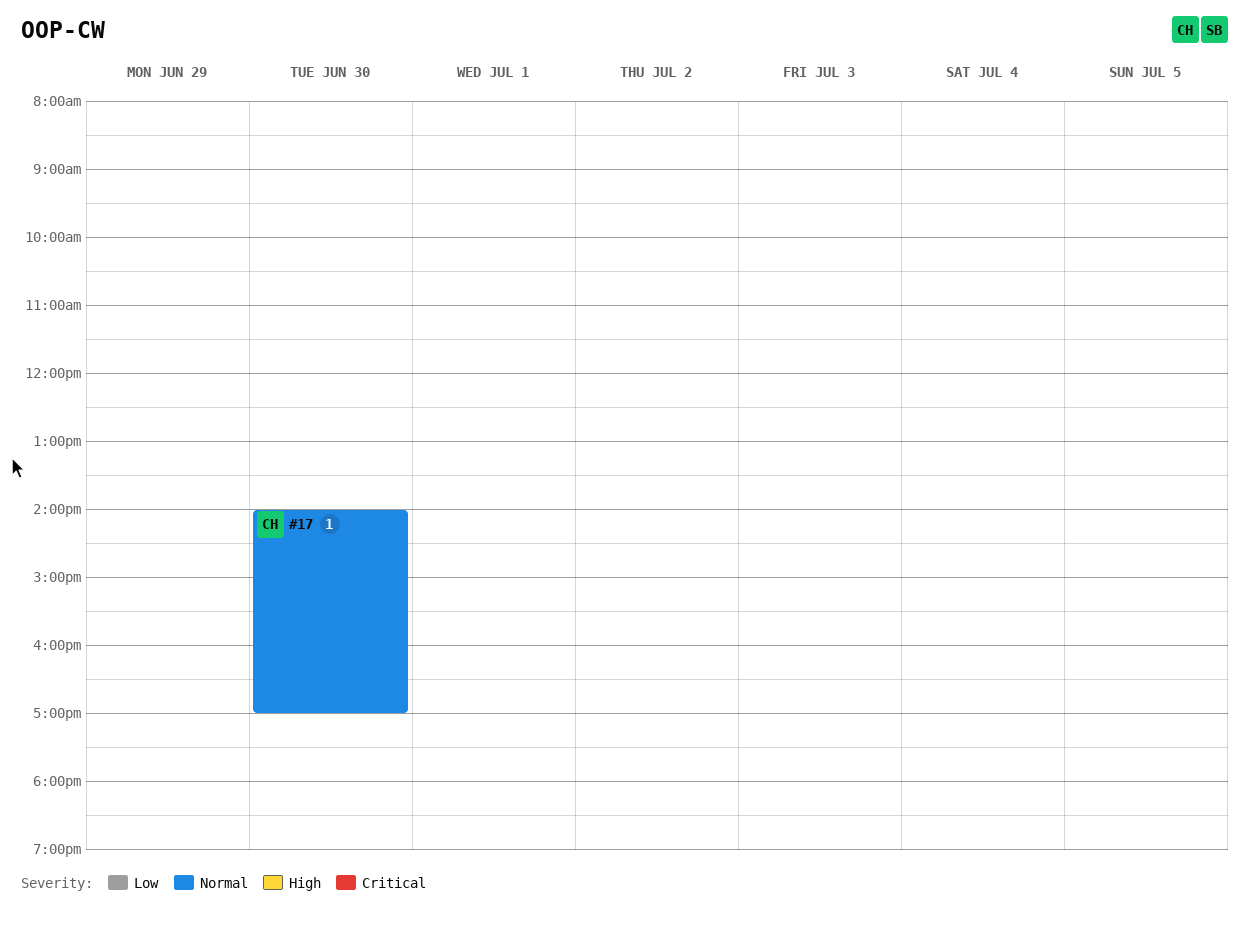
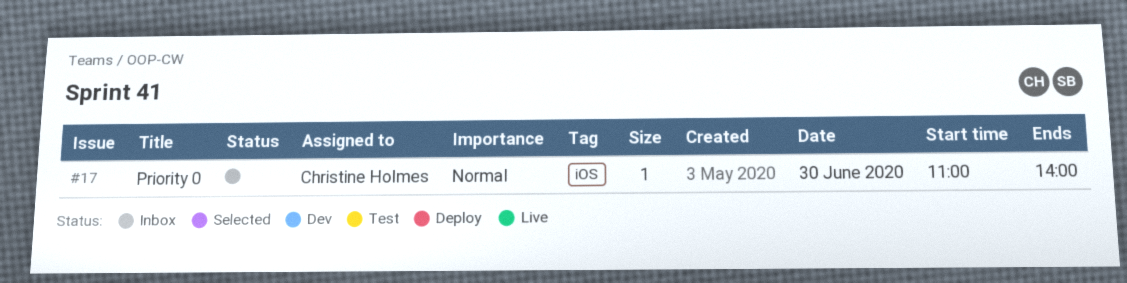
#17, begins: 14:00 -> 11:00
#17, ends: 17:00 -> 14:00

